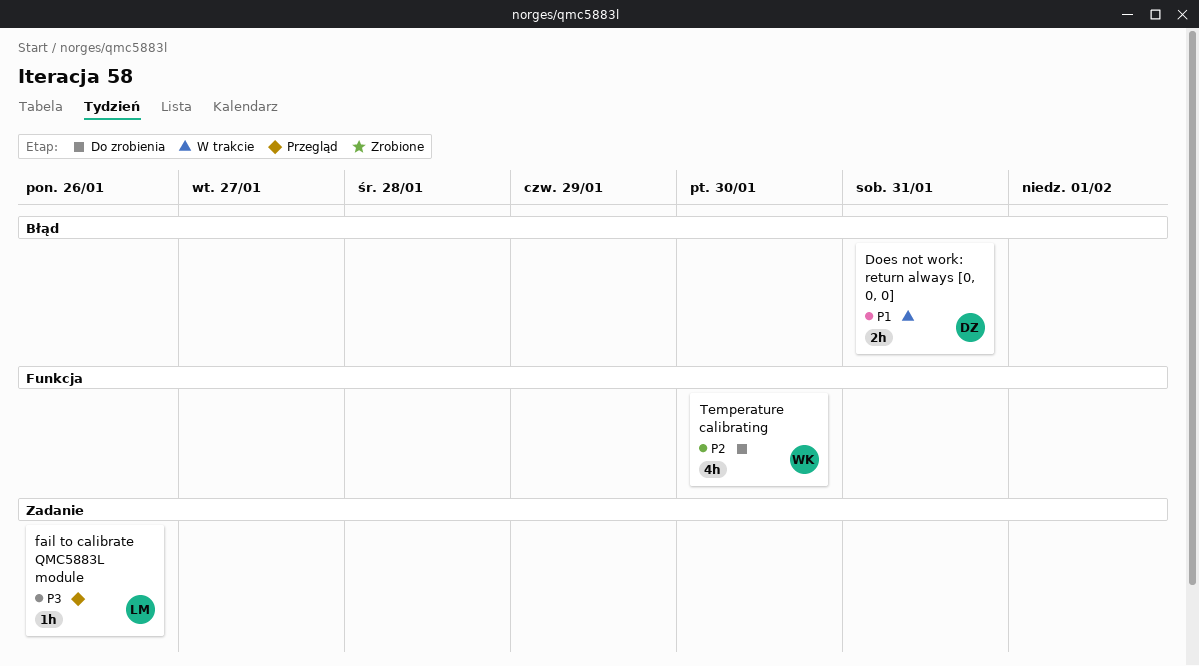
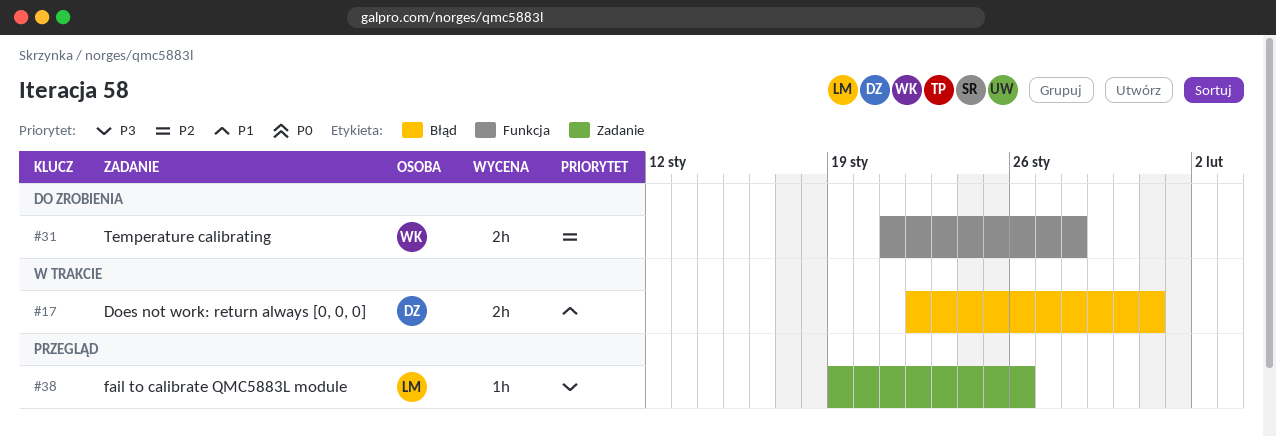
Temperature calibrating, estimate: 4h -> 2h
Temperature calibrating, due: Jan 30 -> Jan 28

